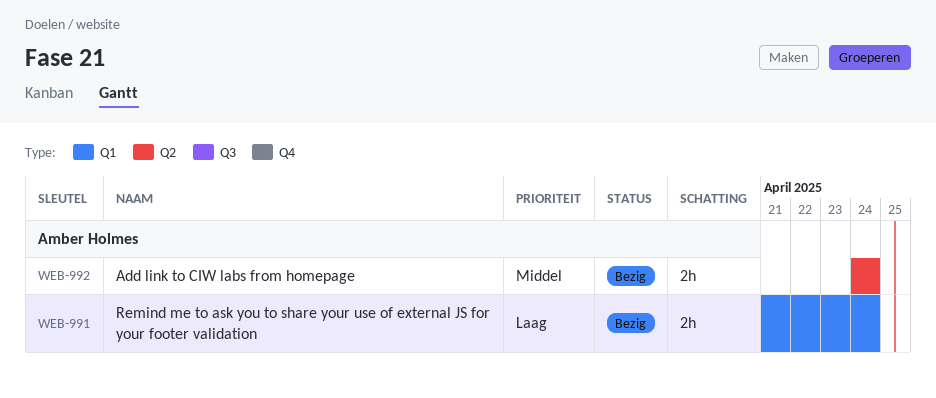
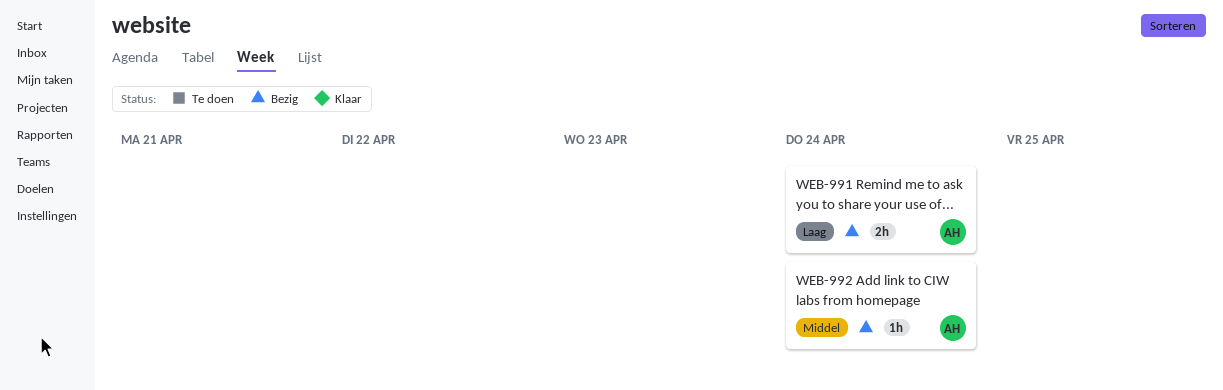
WEB-992, estimate: 2h -> 1h

